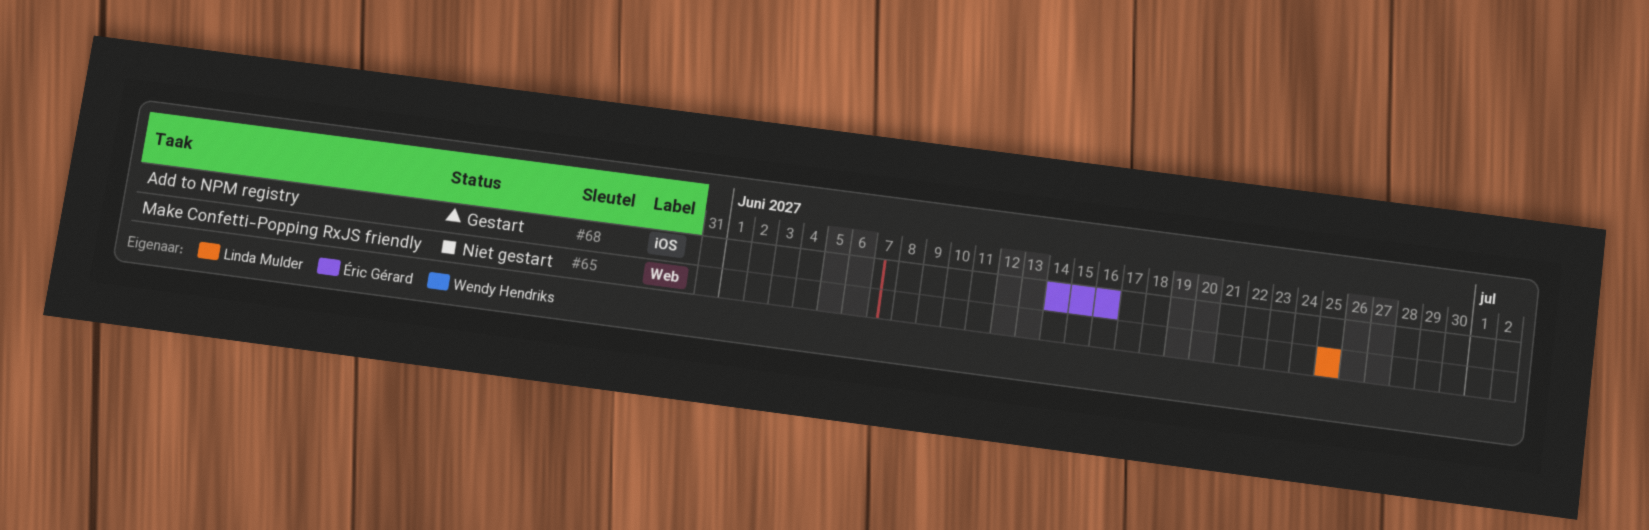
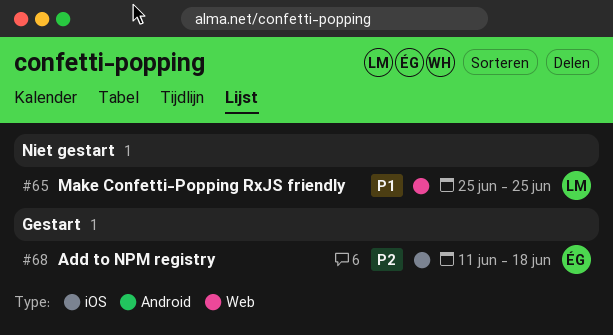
#68, start: Jun 14 -> Jun 11
#68, due: Jun 16 -> Jun 18

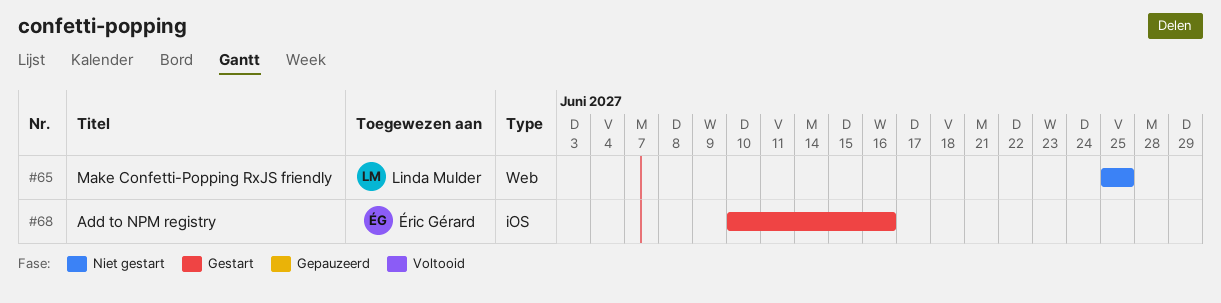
#68, start: Jun 11 -> Jun 10
#68, due: Jun 18 -> Jun 16

